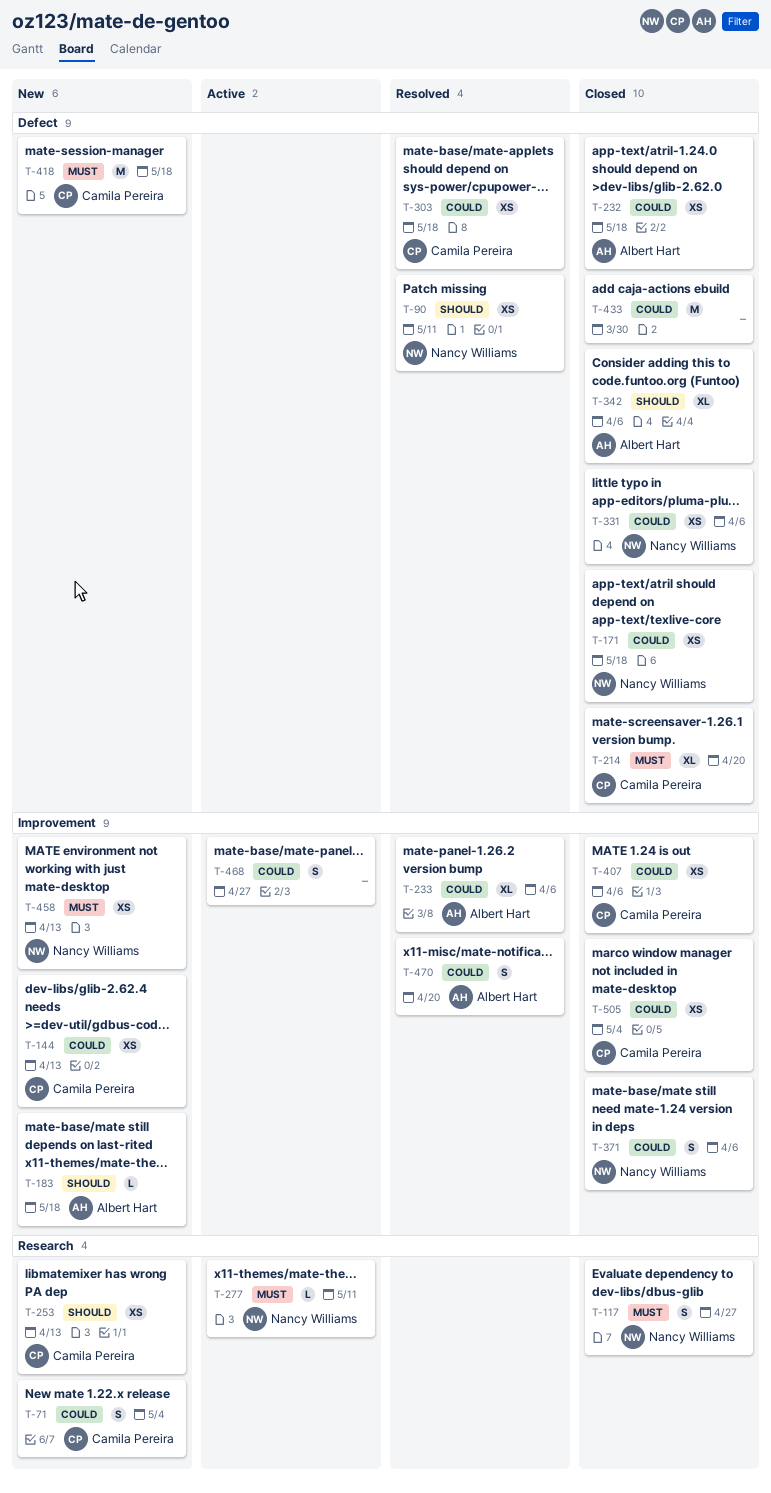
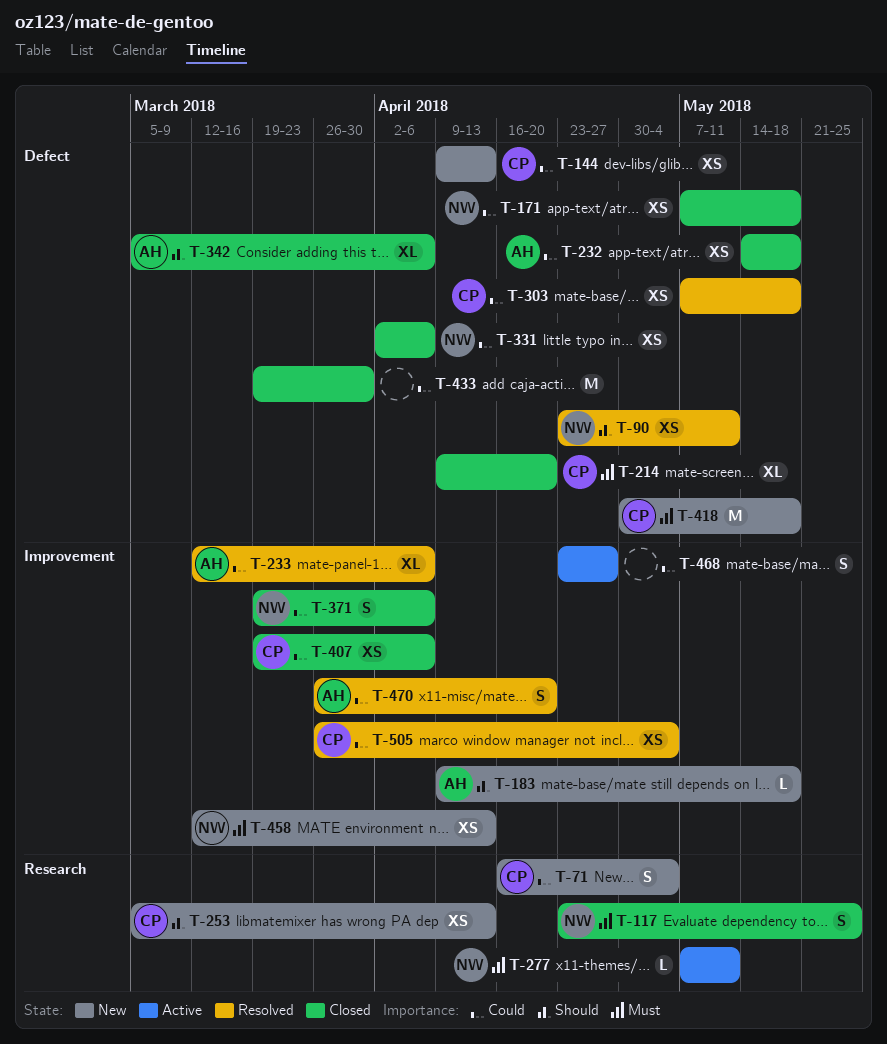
T-117, due: Apr 27 -> May 25
T-144, label: Improvement -> Defect
T-505, status: Closed -> Resolved

